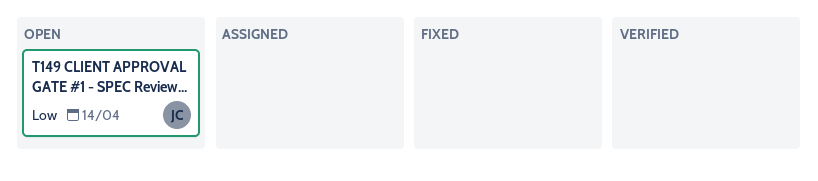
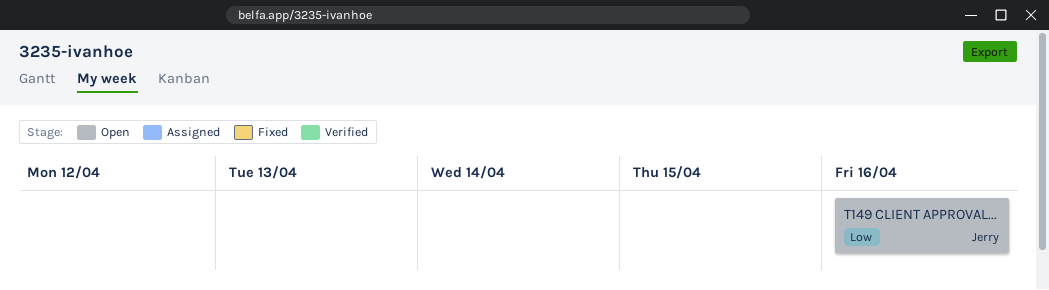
T149, due: Apr 14 -> Apr 16

